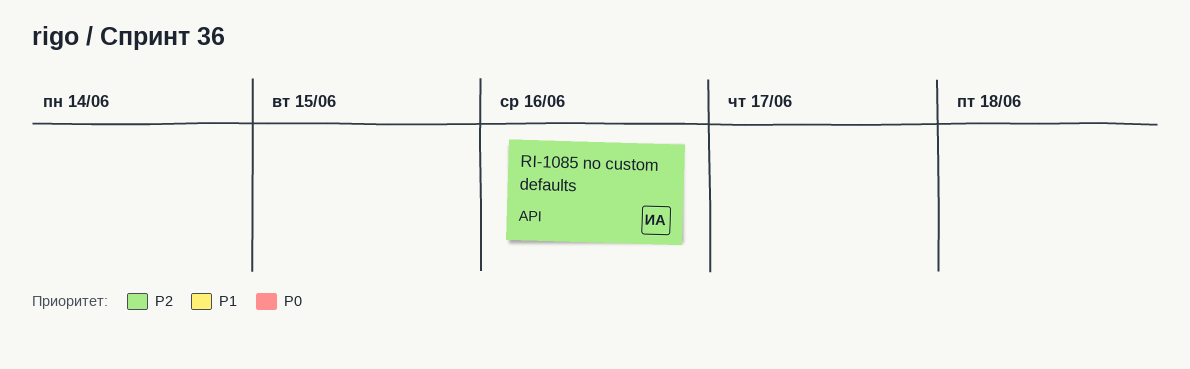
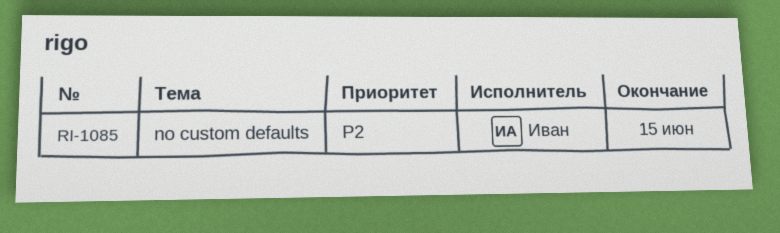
RI-1085, due: Jun 16 -> Jun 15

